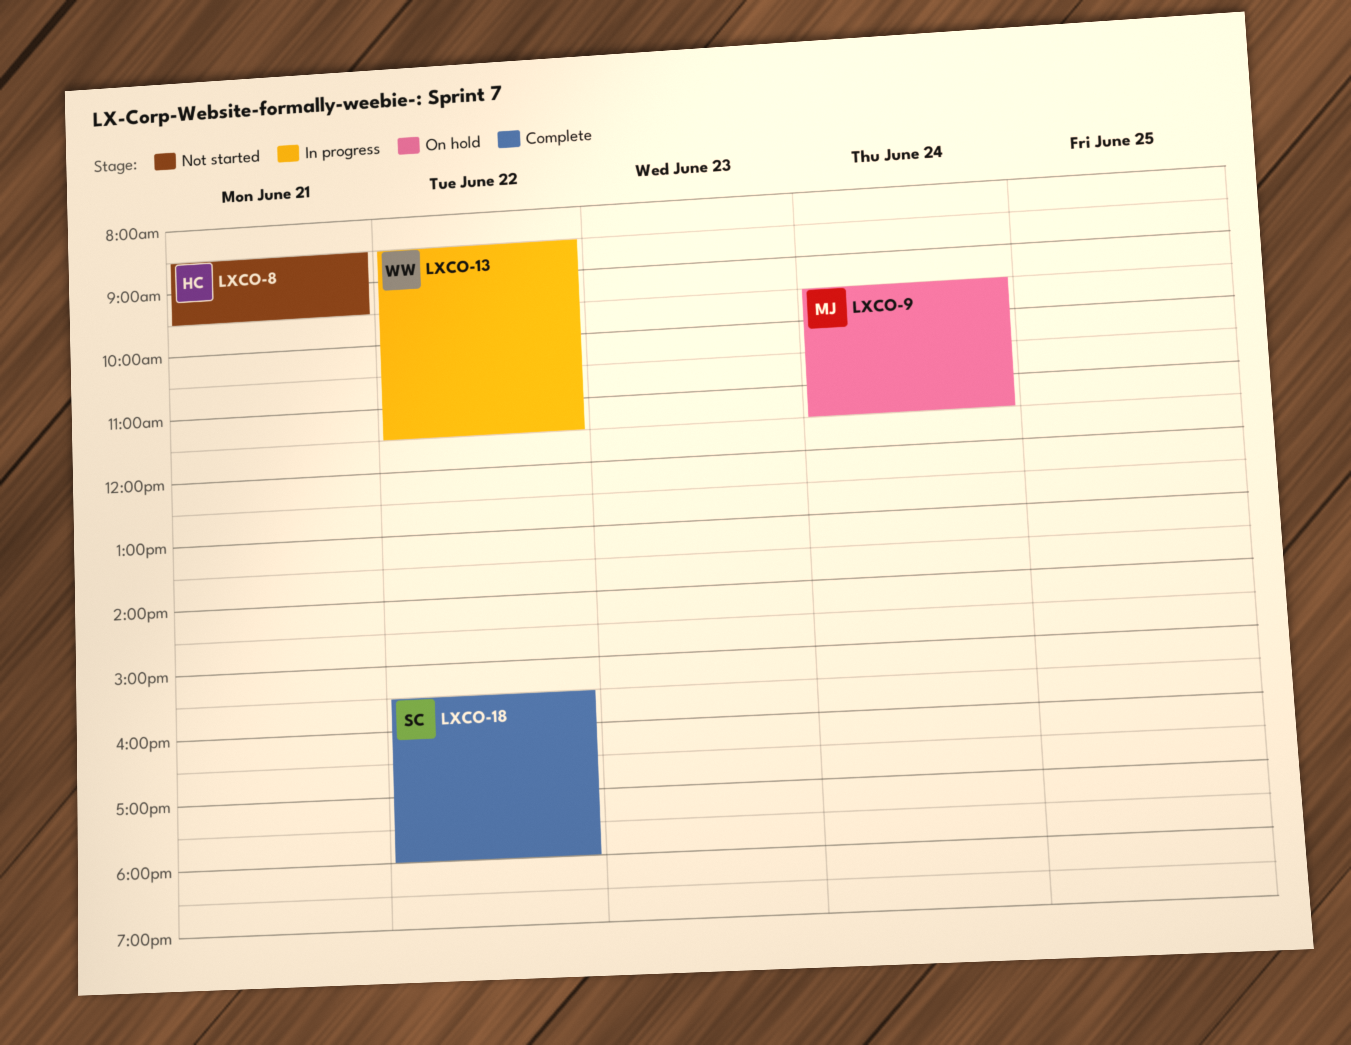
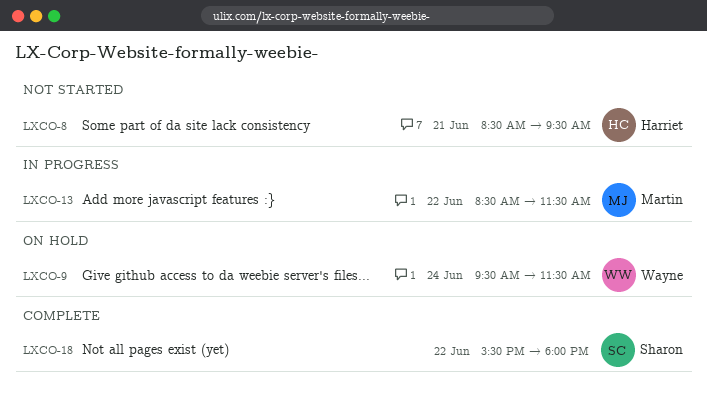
LXCO-9, owner: Martin -> Wayne
LXCO-13, owner: Wayne -> Martin

